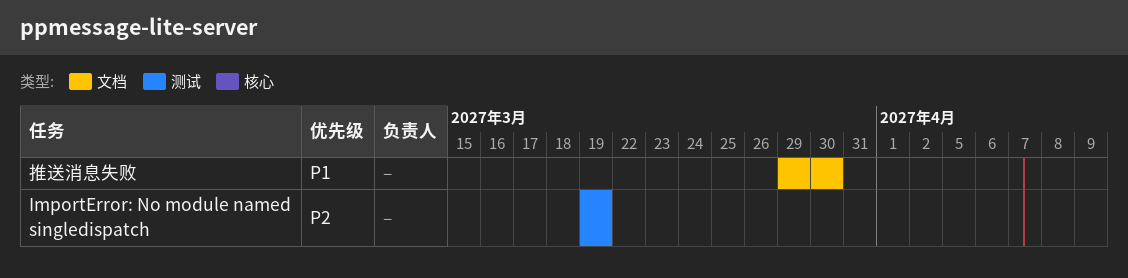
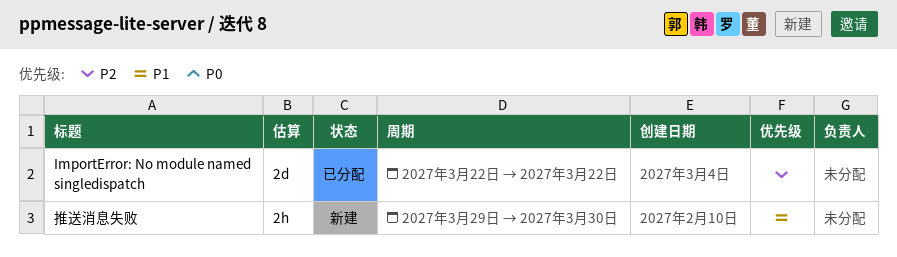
ImportError: No module named singledispatch, start: Mar 19 -> Mar 22
ImportError: No module named singledispatch, due: Mar 19 -> Mar 22

